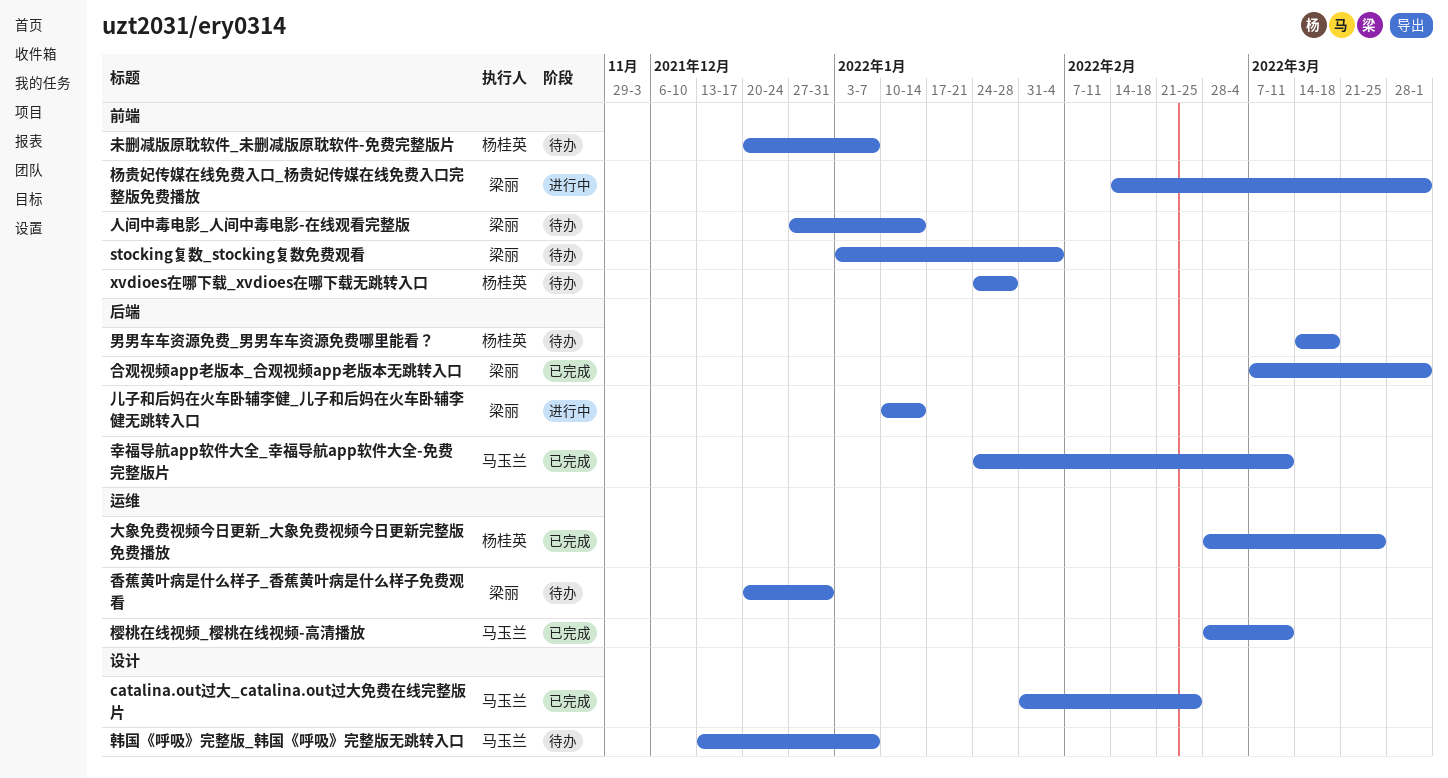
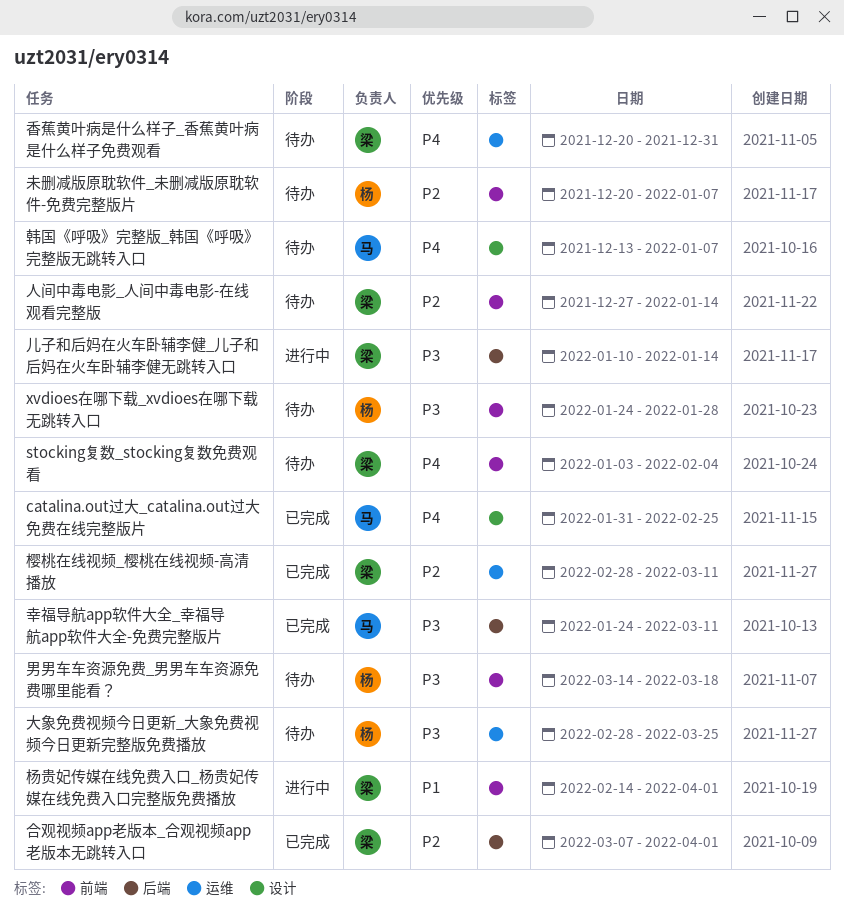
大象免费视频今日更新_大象免费视频今日更新完整版免费播放, status: 已完成 -> 待办
樱桃在线视频_樱桃在线视频-高清播放, owner: 马玉兰 -> 梁丽
男男车车资源免费_男男车车资源免费哪里能看？, label: 后端 -> 前端

